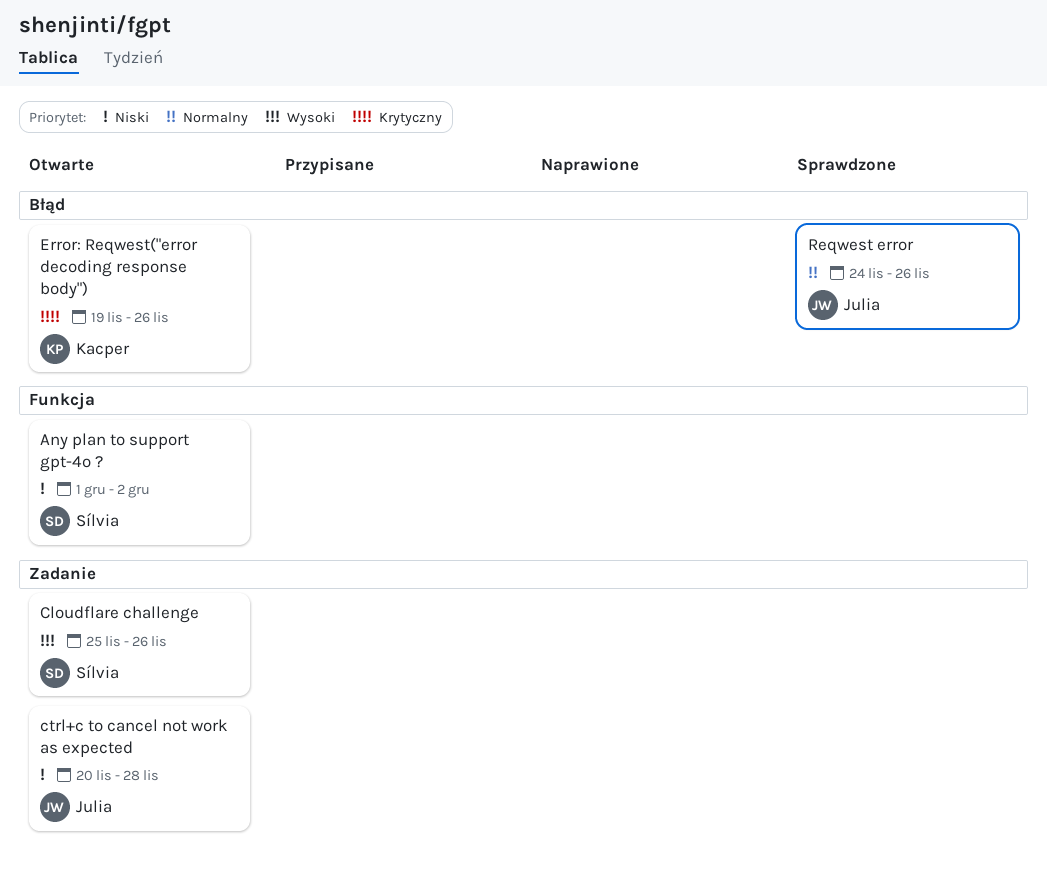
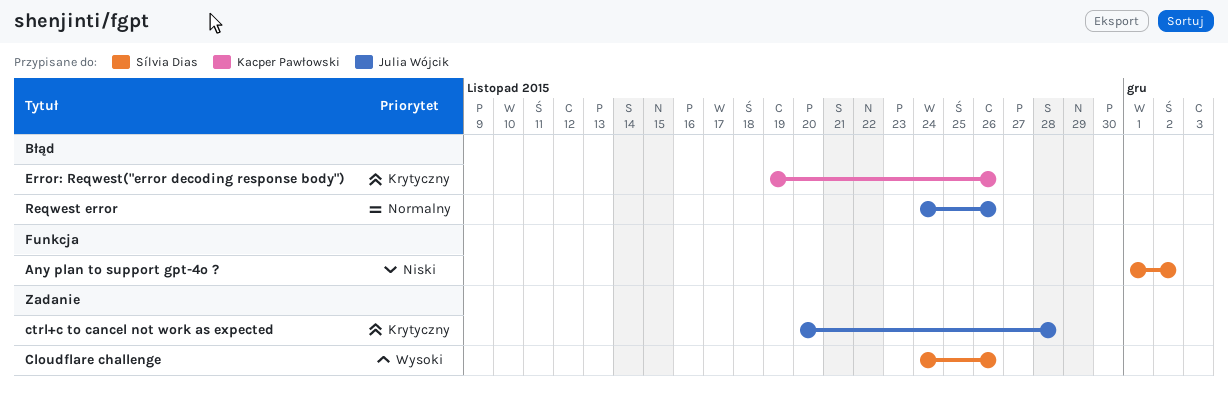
Cloudflare challenge, start: Nov 25 -> Nov 24
ctrl+c to cancel not work as expected, priority: Niski -> Krytyczny

